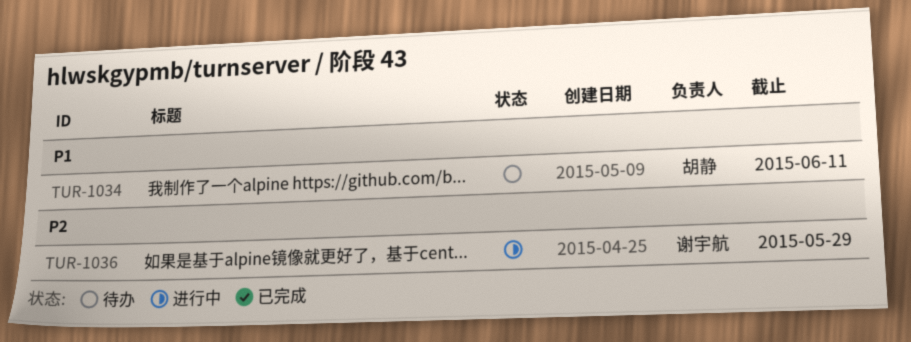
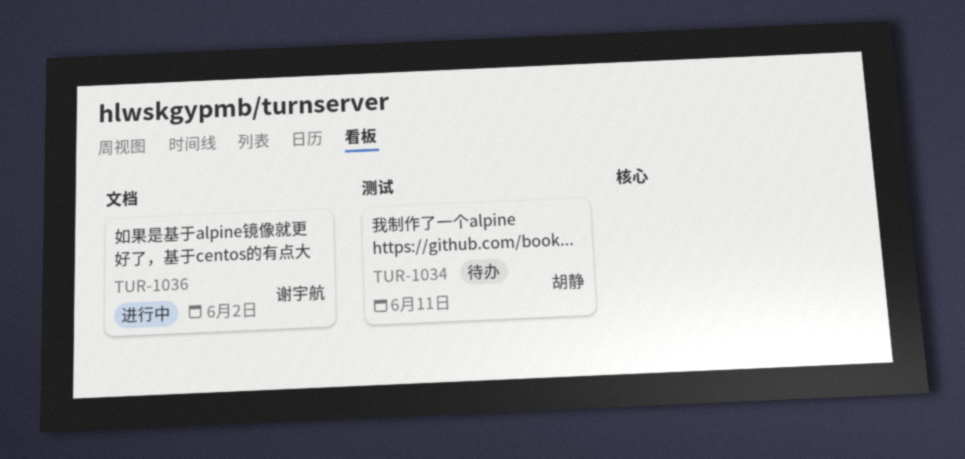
TUR-1036, due: May 29 -> Jun 2

